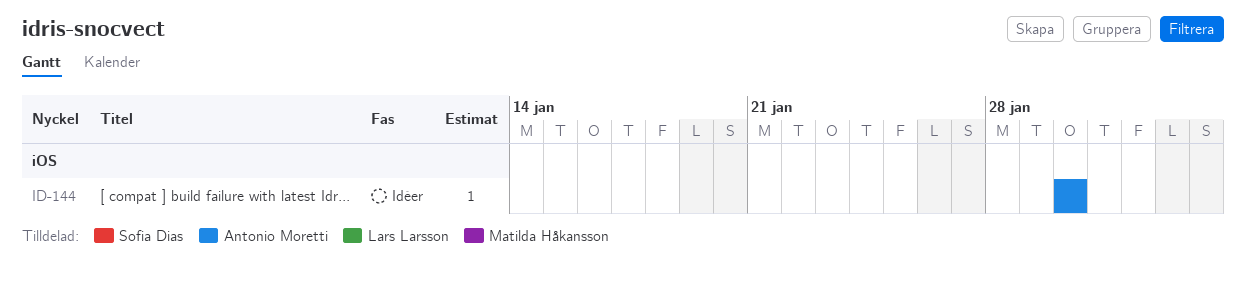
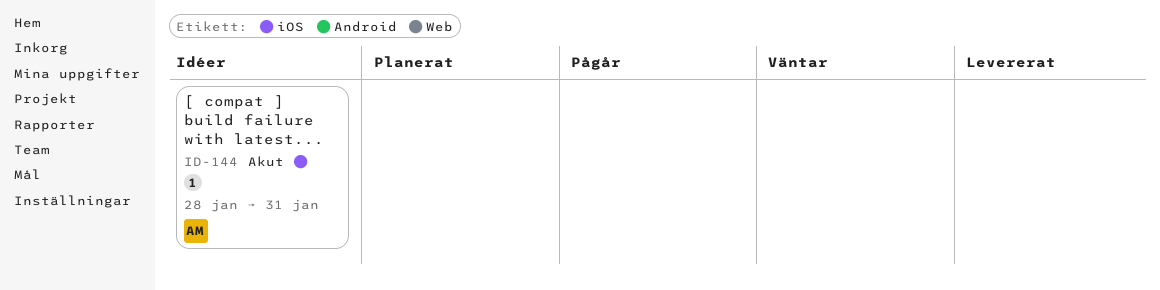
ID-144, start: Jan 30 -> Jan 28
ID-144, due: Jan 30 -> Jan 31

